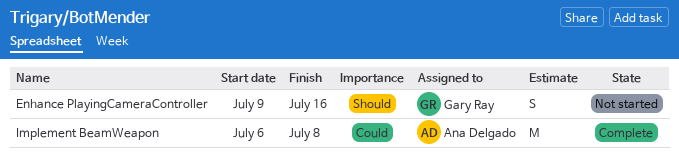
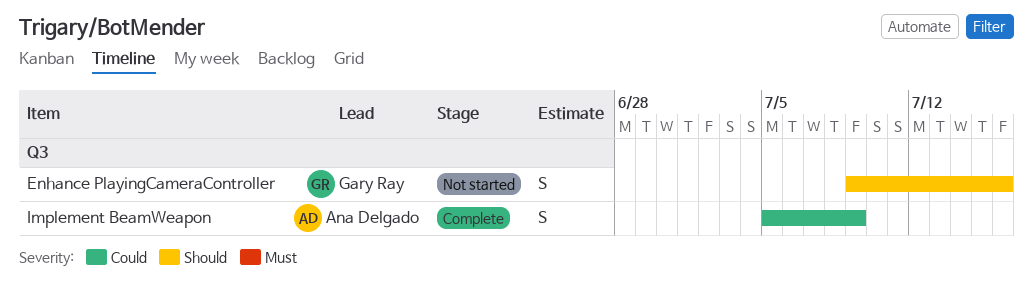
Implement BeamWeapon, estimate: M -> S
Implement BeamWeapon, start: Jul 6 -> Jul 5
Implement BeamWeapon, due: Jul 8 -> Jul 9

